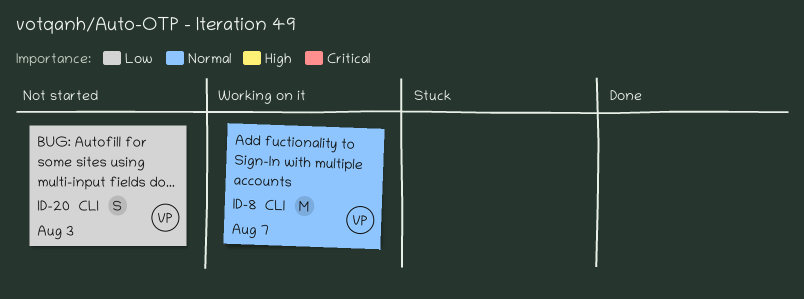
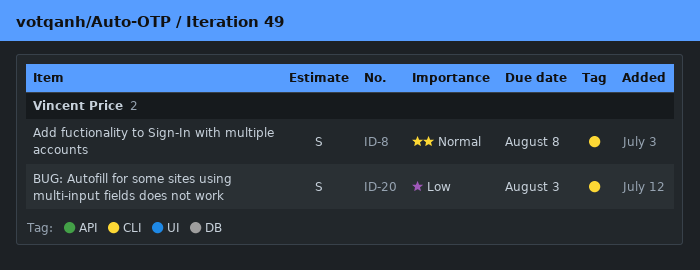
ID-8, estimate: M -> S
ID-8, due: Aug 7 -> Aug 8

